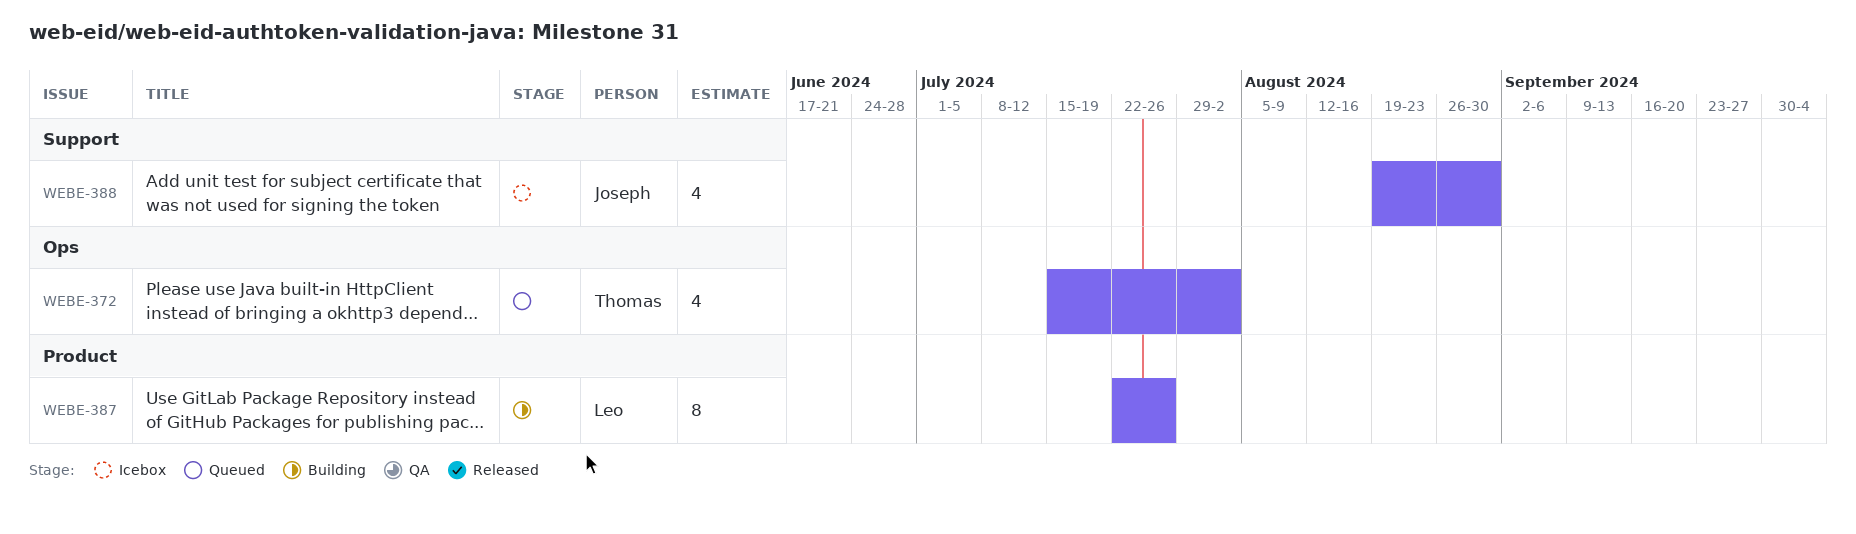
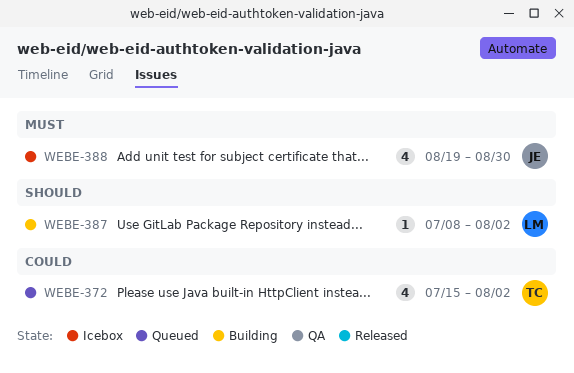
WEBE-387, estimate: 8 -> 1
WEBE-387, start: Jul 22 -> Jul 8
WEBE-387, due: Jul 26 -> Aug 2

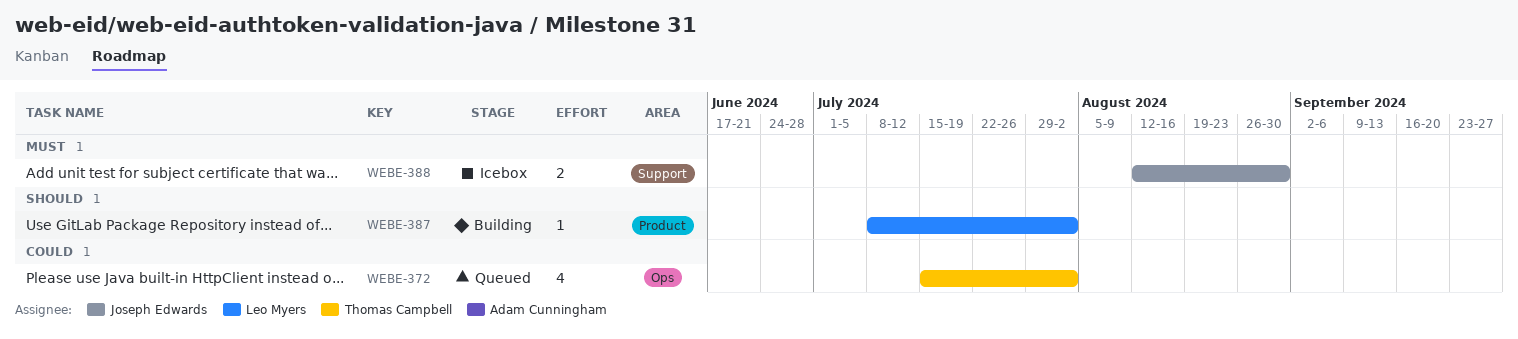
WEBE-388, estimate: 4 -> 2
WEBE-388, start: Aug 19 -> Aug 12

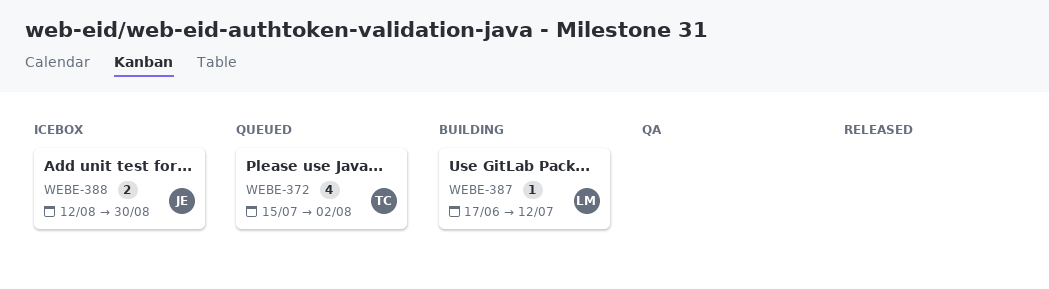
WEBE-387, start: Jul 8 -> Jun 17
WEBE-387, due: Aug 2 -> Jul 12

